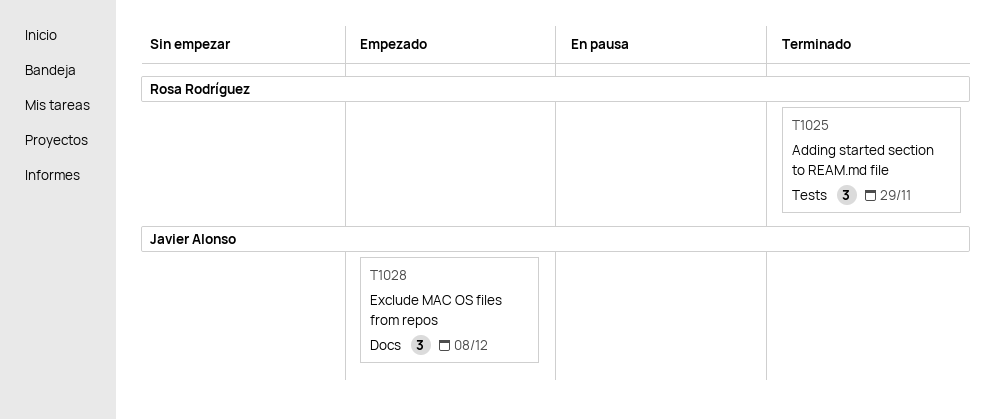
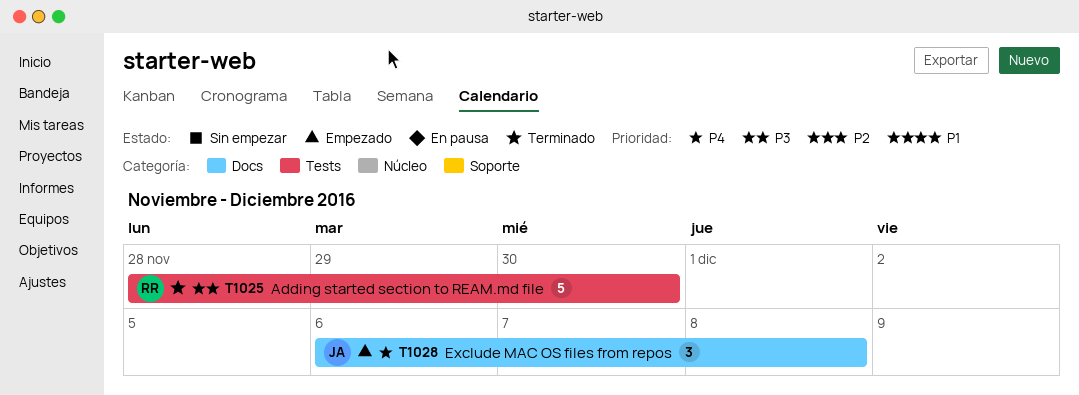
T1025, estimate: 3 -> 5
T1025, due: Nov 29 -> Nov 30

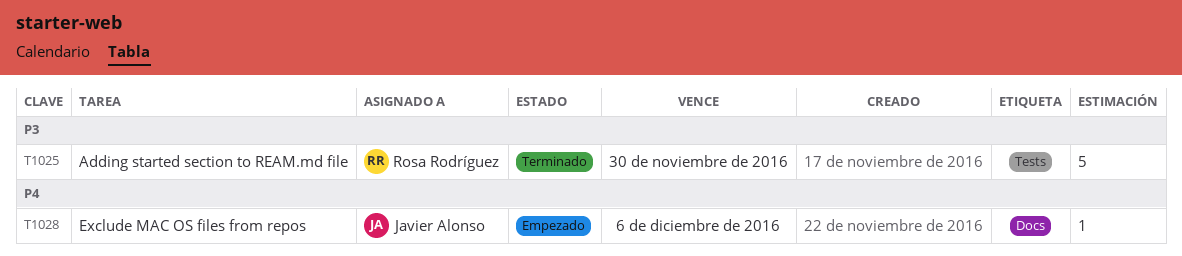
T1028, estimate: 3 -> 1
T1028, due: Dec 8 -> Dec 6

